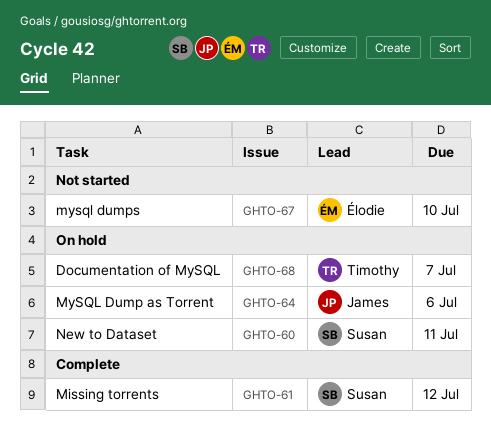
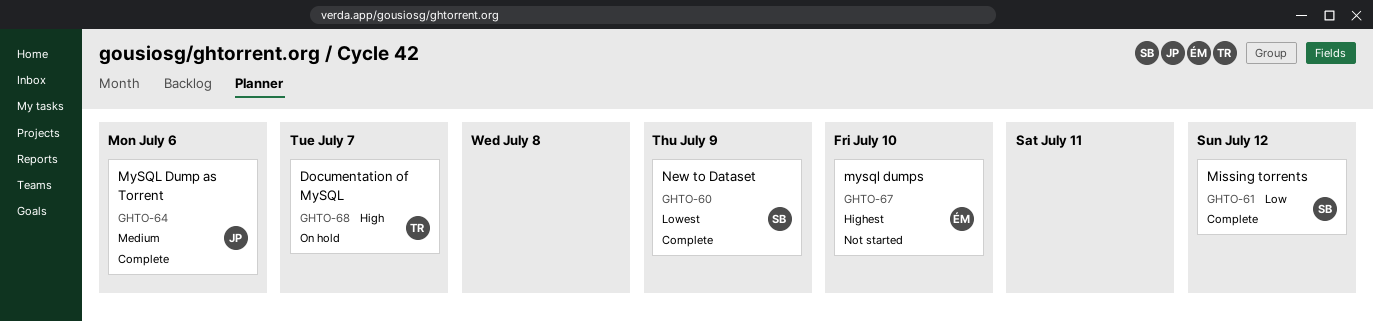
GHTO-60, status: On hold -> Complete
GHTO-60, due: Jul 11 -> Jul 9
GHTO-64, status: On hold -> Complete

